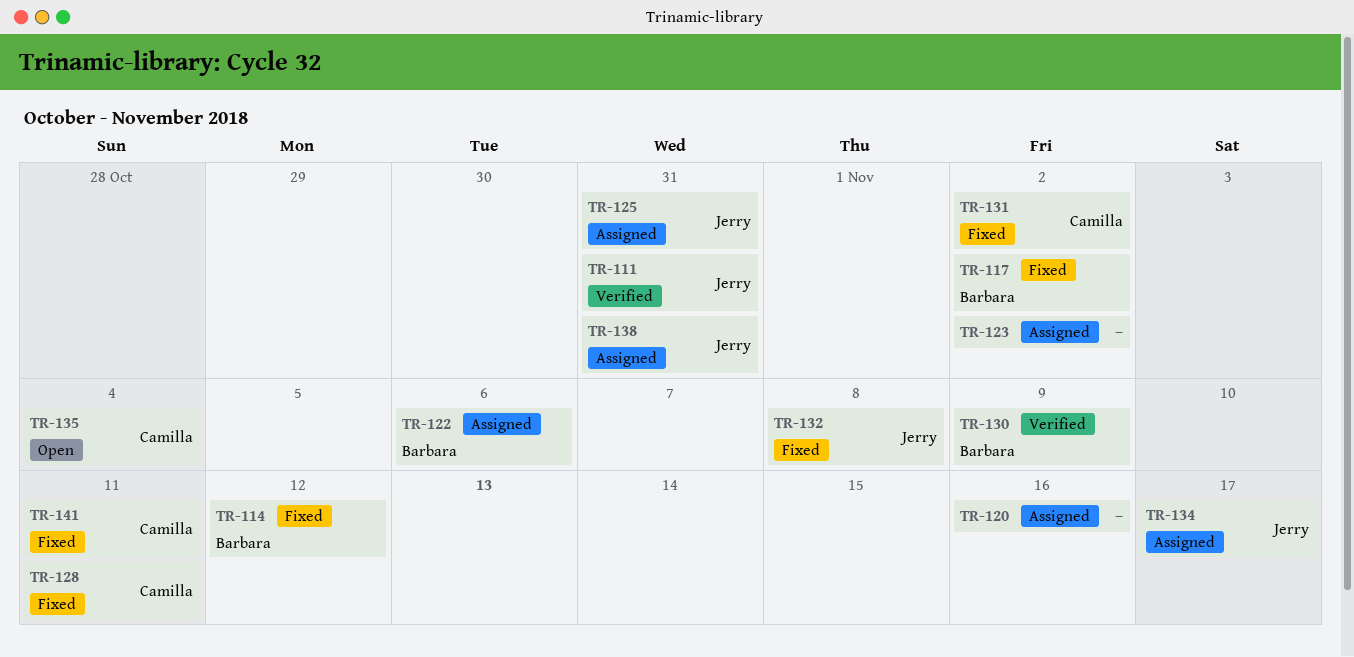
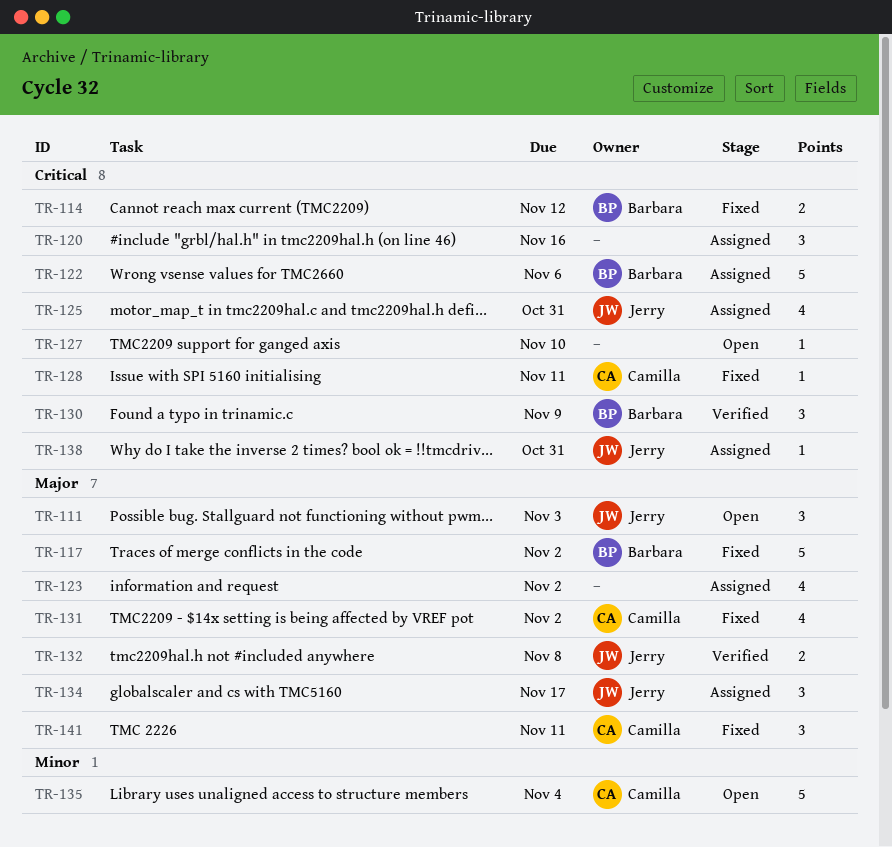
TR-111, status: Verified -> Open
TR-111, due: Oct 31 -> Nov 3
TR-127: none -> present
TR-132, status: Fixed -> Verified

